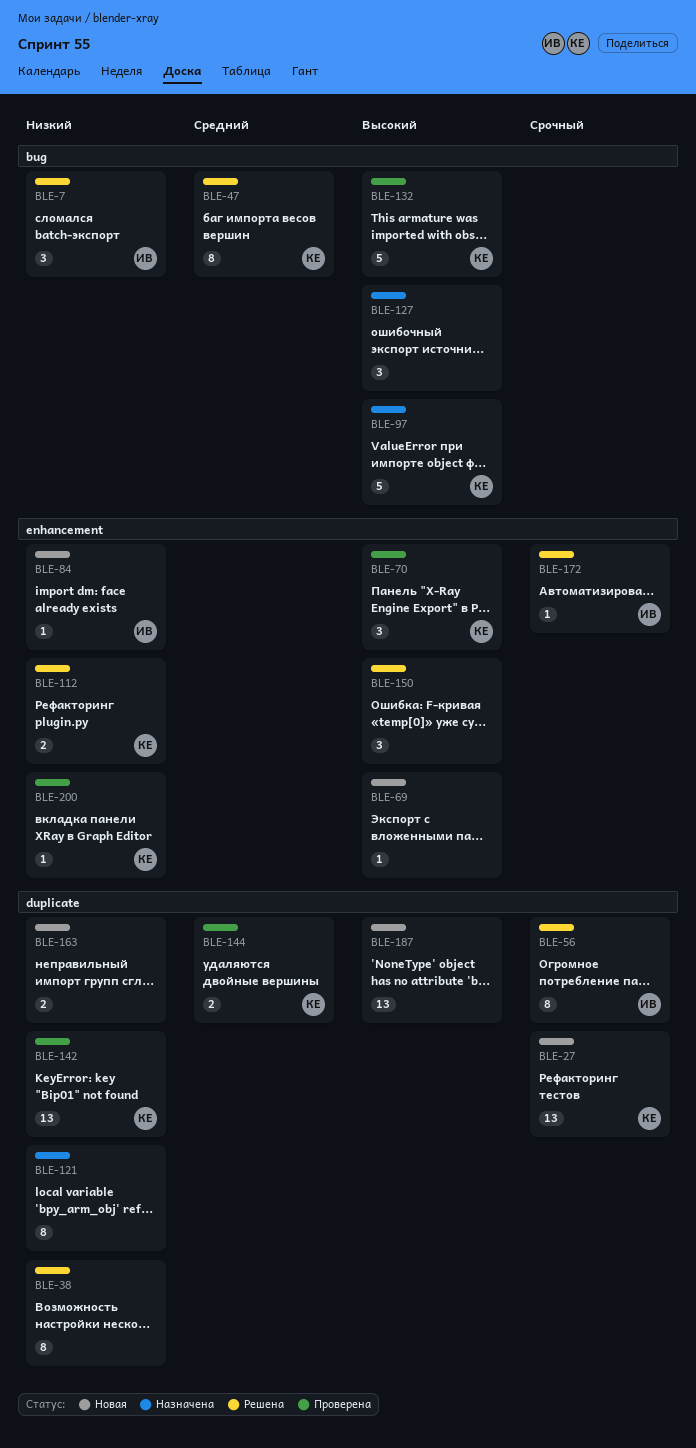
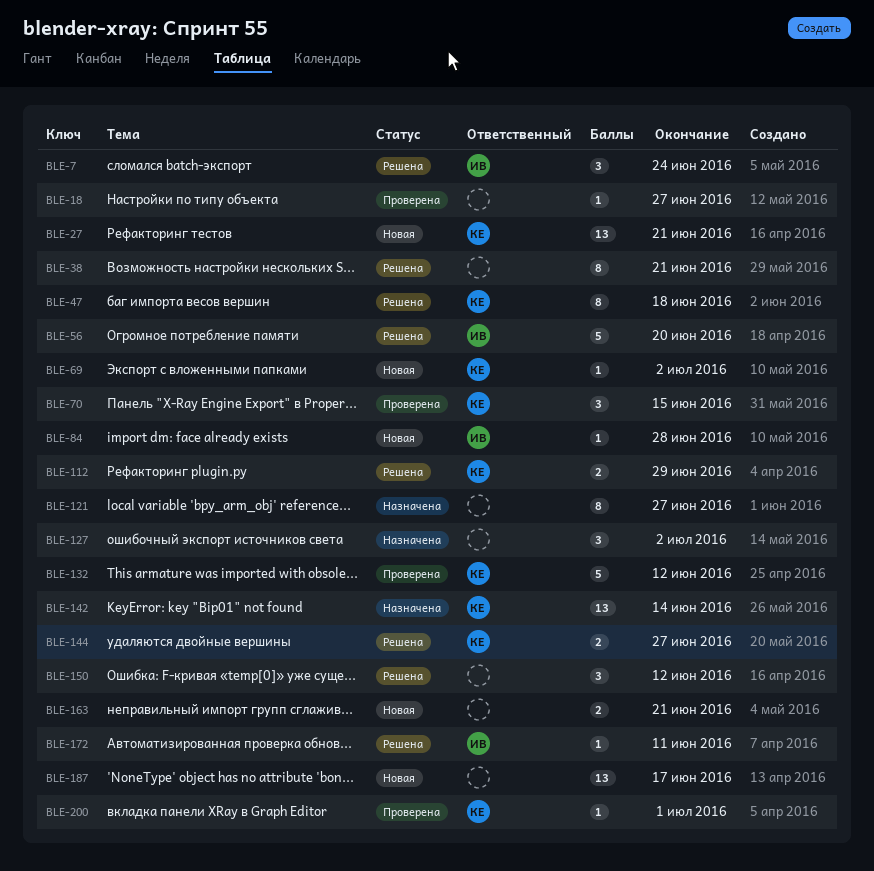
BLE-18: none -> present
BLE-56, estimate: 8 -> 5
BLE-69, owner: none -> КЕ
BLE-97: present -> none
BLE-142, status: Проверена -> Назначена
BLE-144, status: Проверена -> Решена

